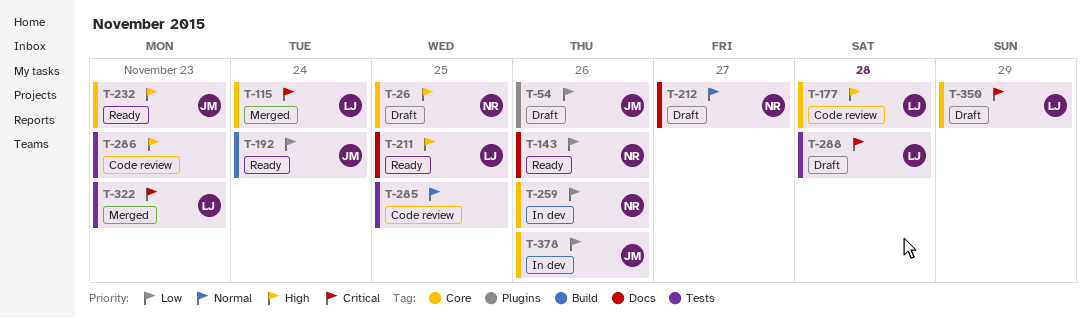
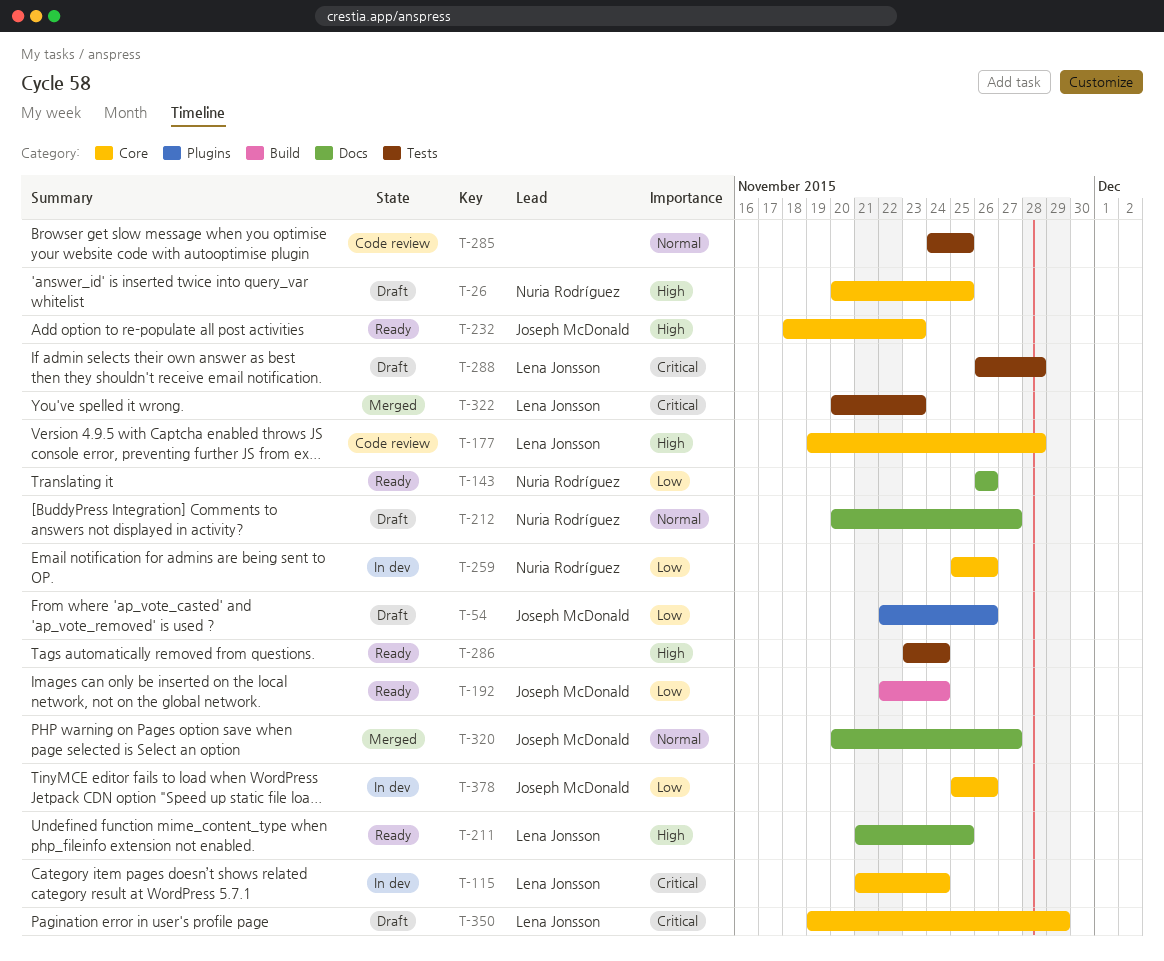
T-115, status: Merged -> In dev
T-286, status: Code review -> Ready
T-286, due: Nov 23 -> Nov 24
T-320: none -> present

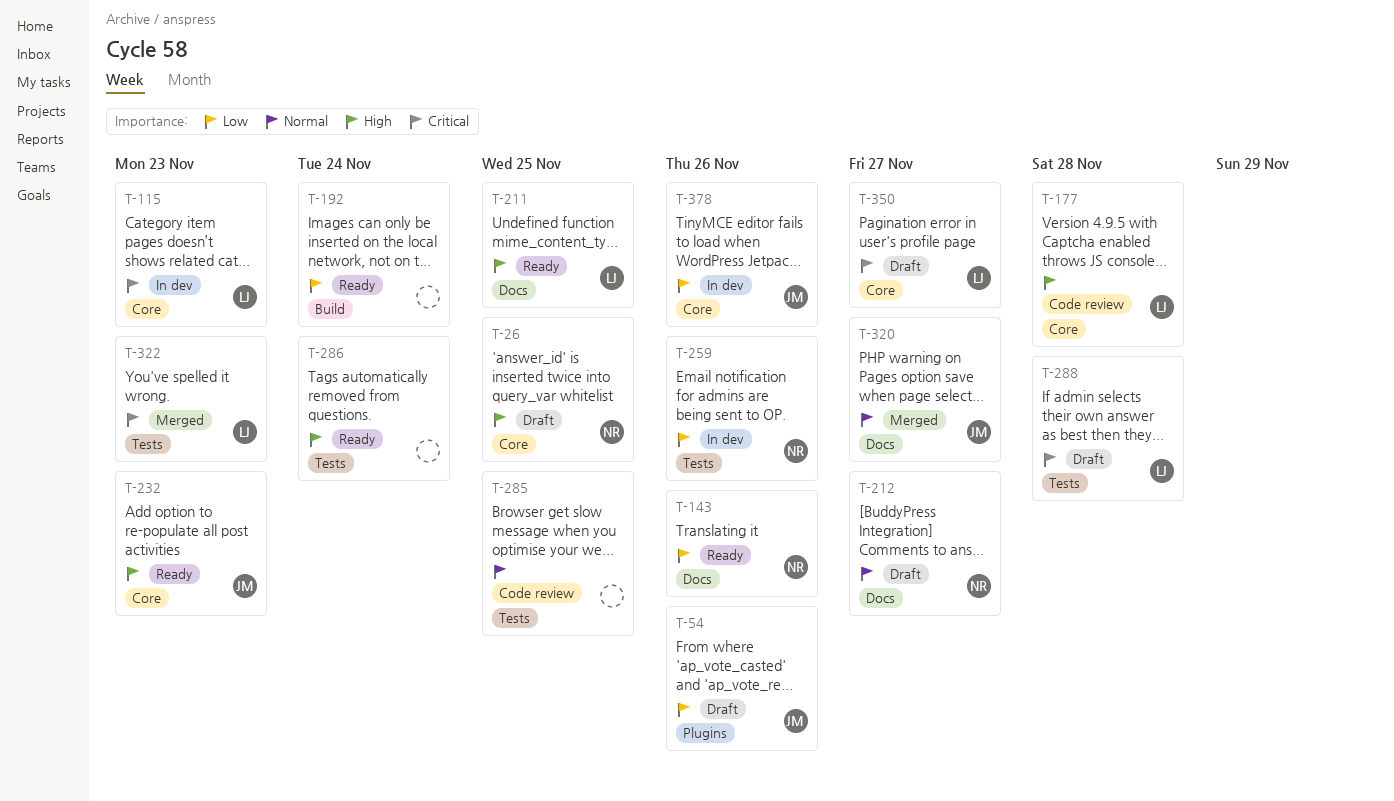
T-115, due: Nov 24 -> Nov 23
T-192, owner: Joseph McDonald -> none
T-259, label: Core -> Tests
T-350, due: Nov 29 -> Nov 27

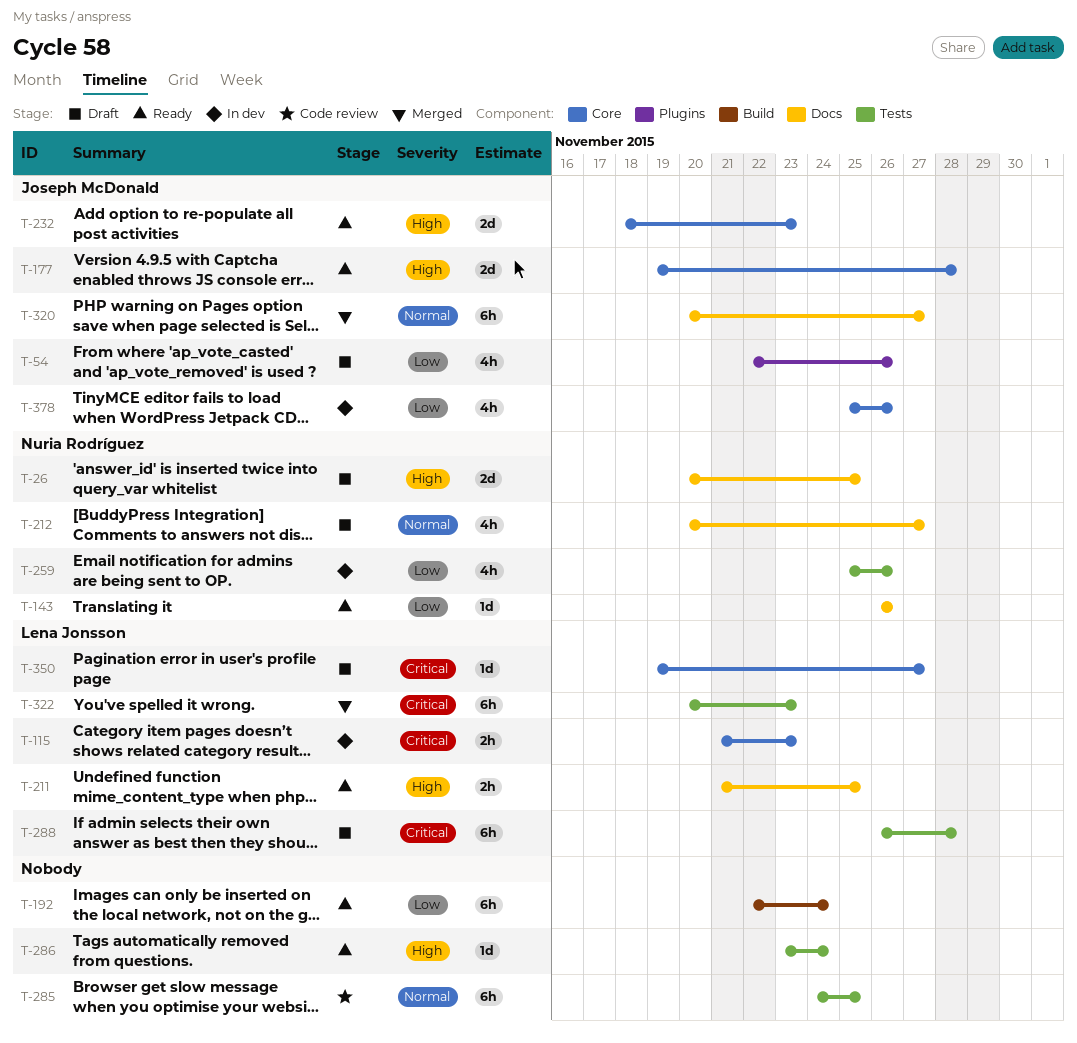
T-26, label: Core -> Docs
T-177, status: Code review -> Ready
T-177, owner: Lena Jonsson -> Joseph McDonald

